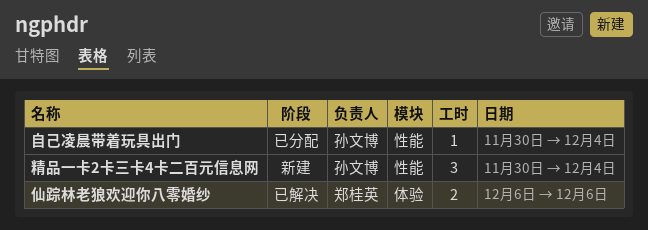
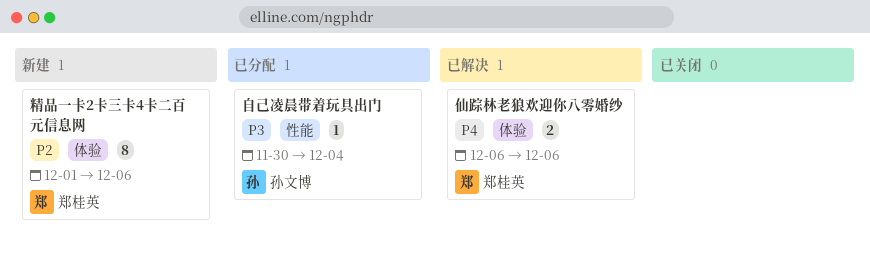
精品一卡2卡三卡4卡二百元信息网, owner: 孙文博 -> 郑桂英
精品一卡2卡三卡4卡二百元信息网, label: 性能 -> 体验
精品一卡2卡三卡4卡二百元信息网, estimate: 3 -> 8
精品一卡2卡三卡4卡二百元信息网, start: Nov 30 -> Dec 1
精品一卡2卡三卡4卡二百元信息网, due: Dec 4 -> Dec 6

